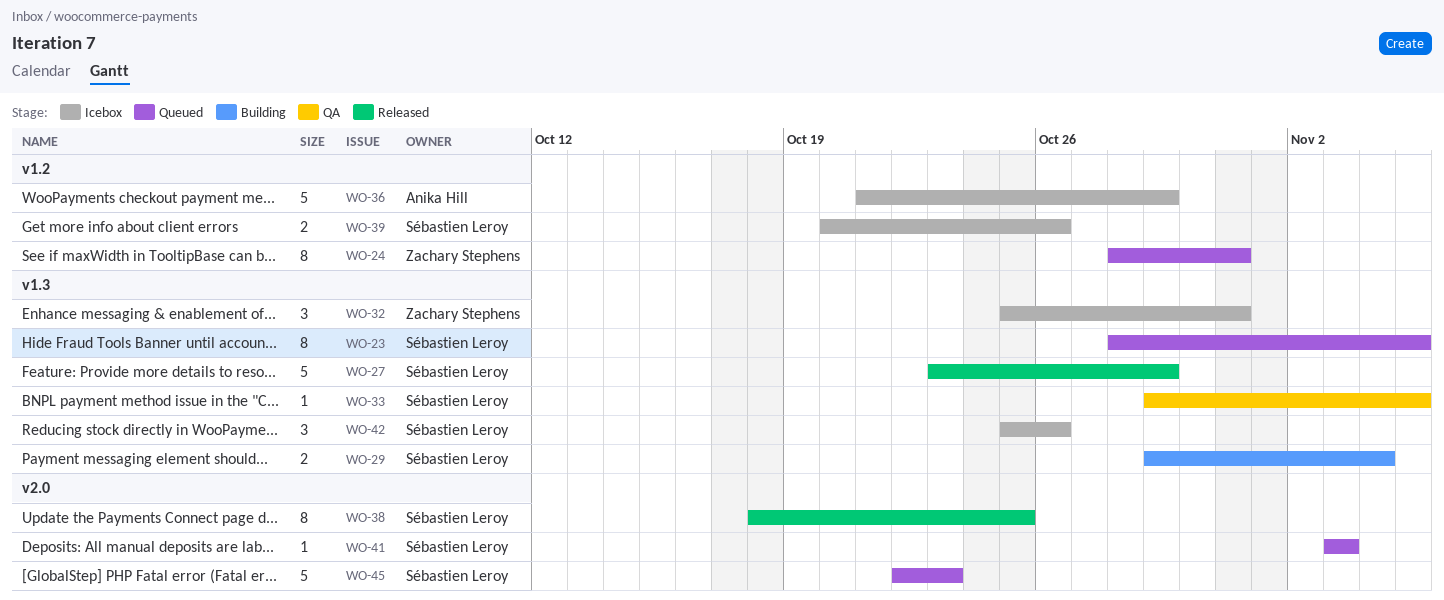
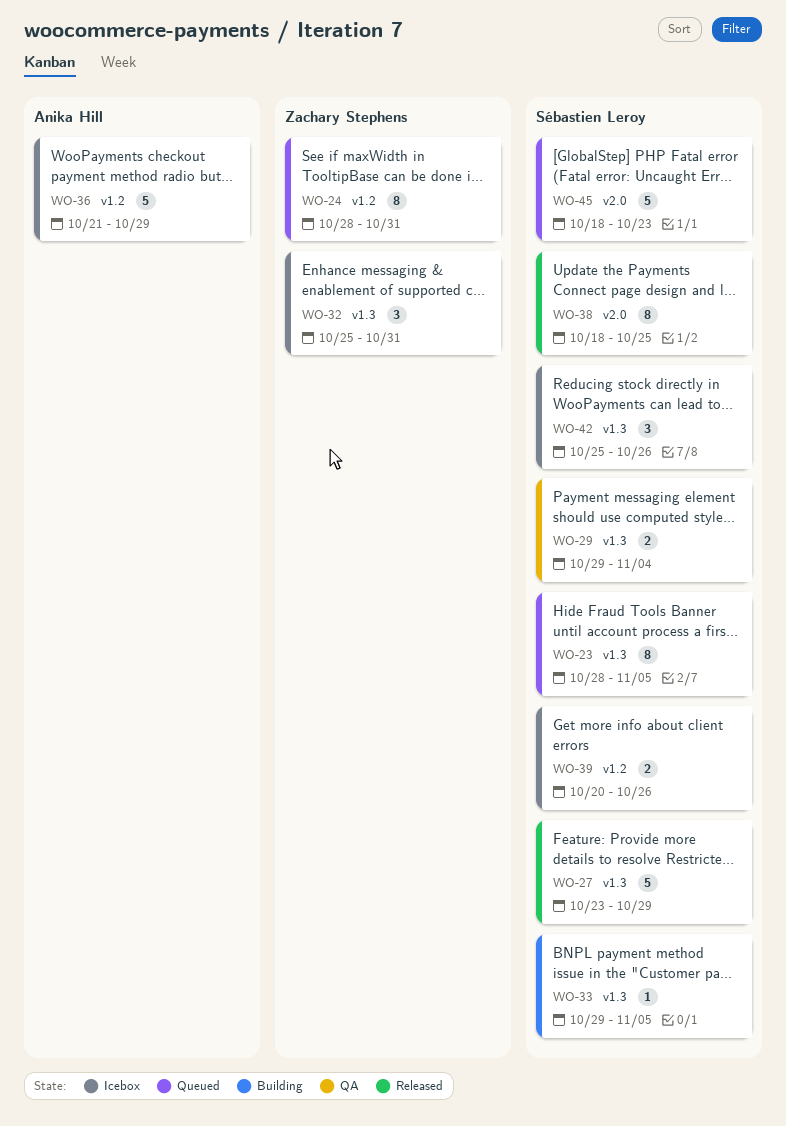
WO-29, status: Building -> QA
WO-33, status: QA -> Building
WO-41: present -> none
WO-45, start: Oct 22 -> Oct 18

